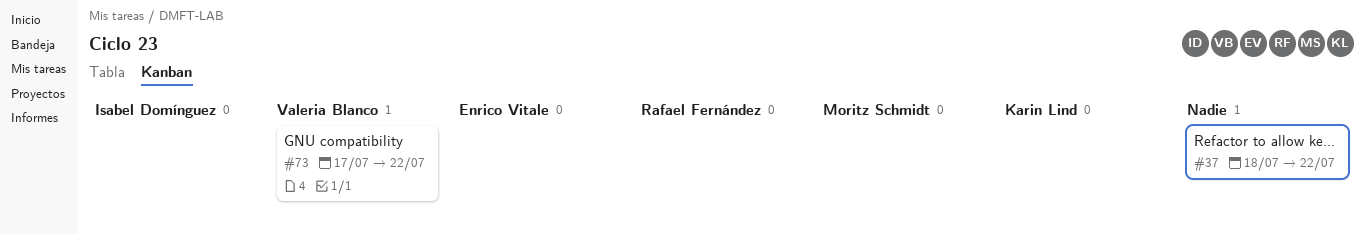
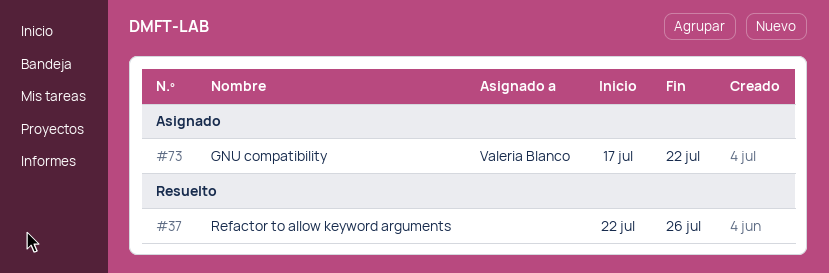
#37, start: Jul 18 -> Jul 22
#37, due: Jul 22 -> Jul 26

